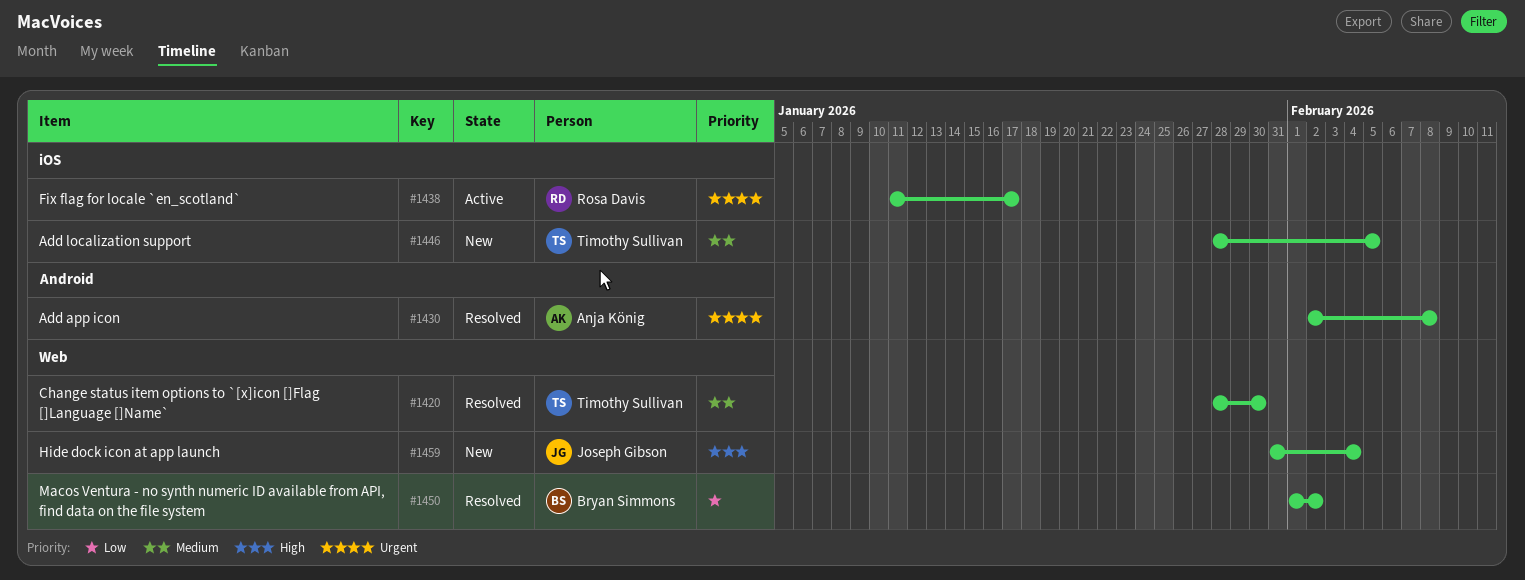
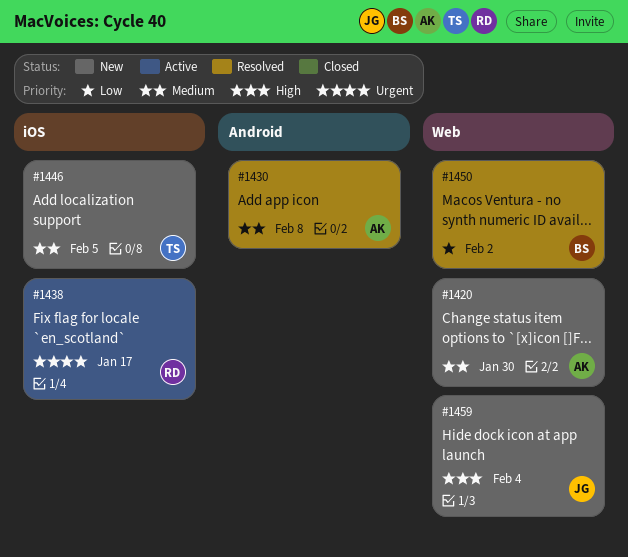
#1420, status: Resolved -> New
#1420, owner: Timothy Sullivan -> Anja König
#1430, priority: Urgent -> Medium

